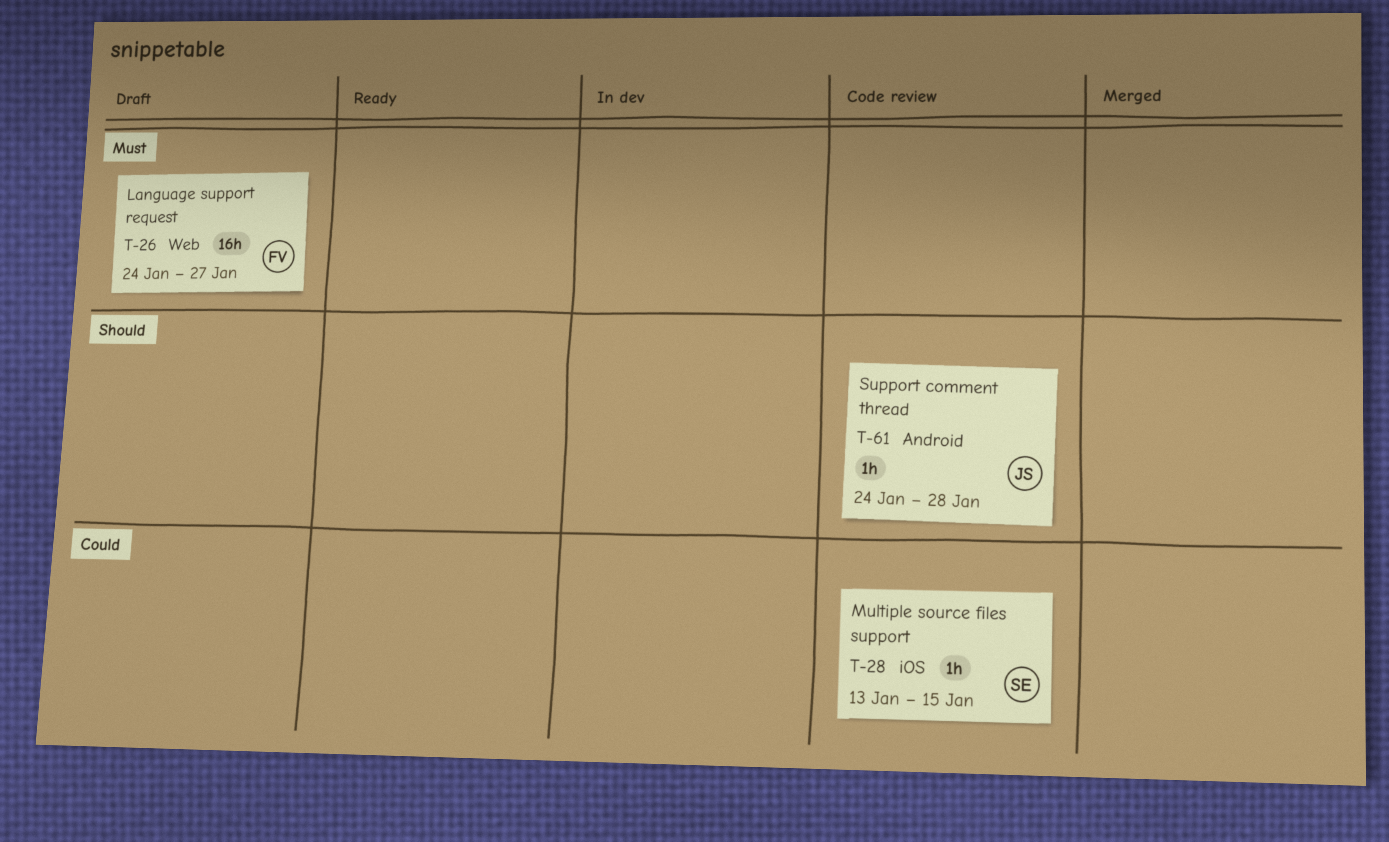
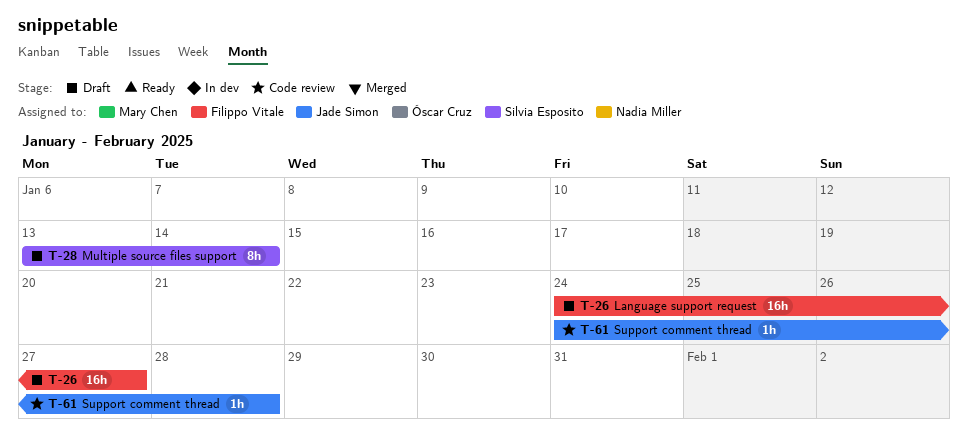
T-28, status: Code review -> Draft
T-28, estimate: 1h -> 8h
T-28, due: Jan 15 -> Jan 14

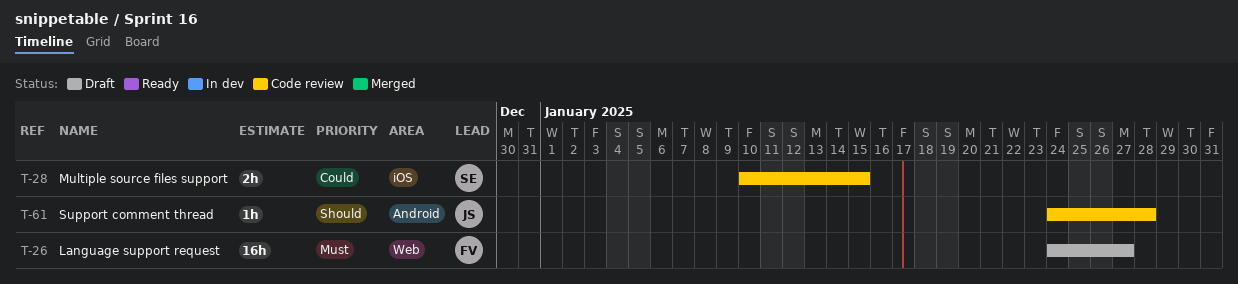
T-28, status: Draft -> Code review
T-28, estimate: 8h -> 2h
T-28, start: Jan 13 -> Jan 10
T-28, due: Jan 14 -> Jan 15

